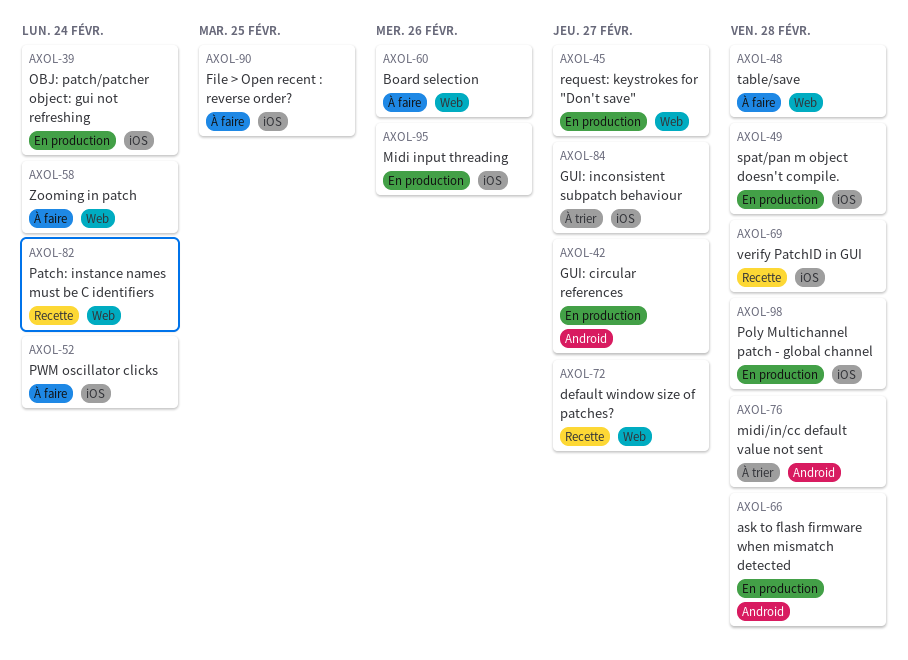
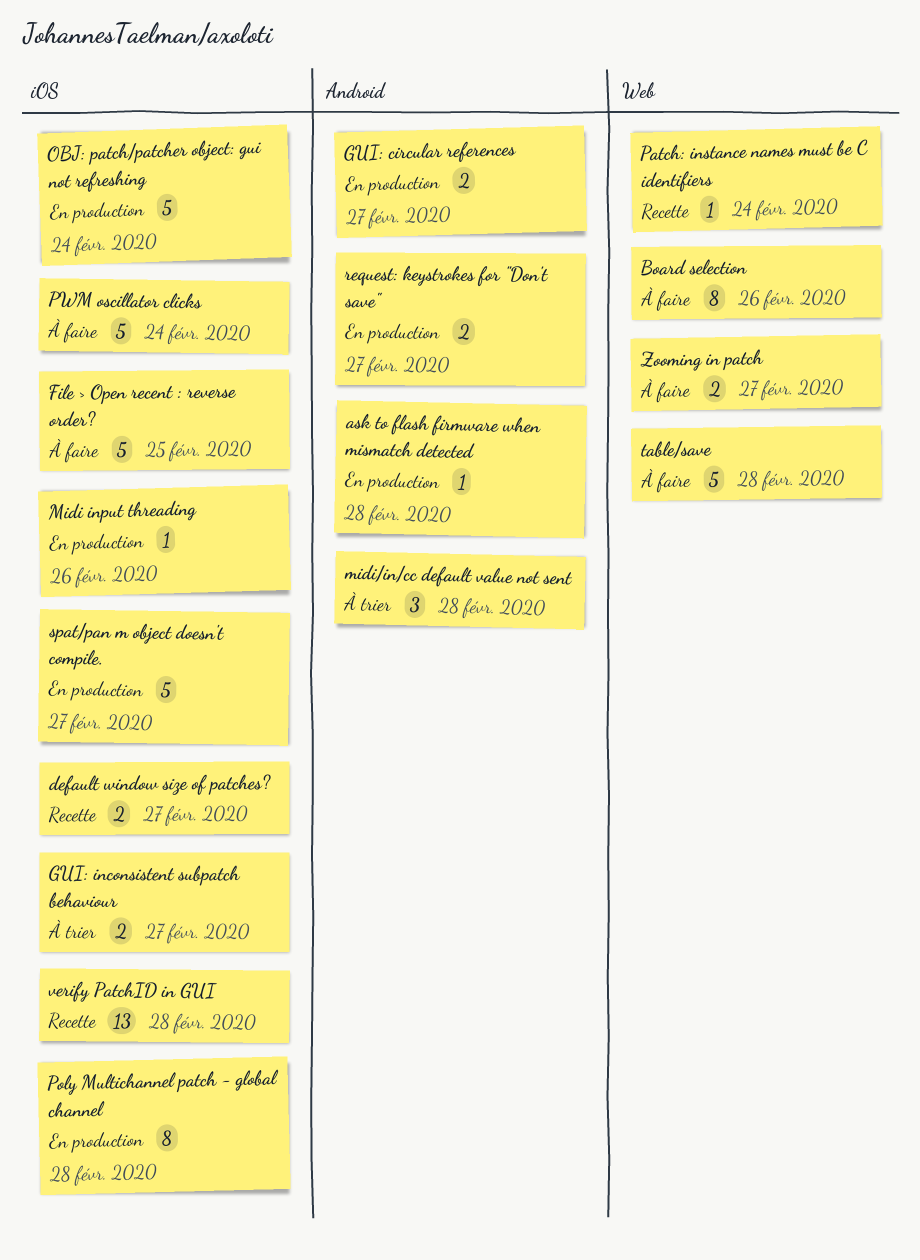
default window size of patches?, label: Web -> iOS
request: keystrokes for "Don't save", label: Web -> Android
spat/pan m object doesn't compile., due: Feb 28 -> Feb 27
Zooming in patch, due: Feb 24 -> Feb 27

